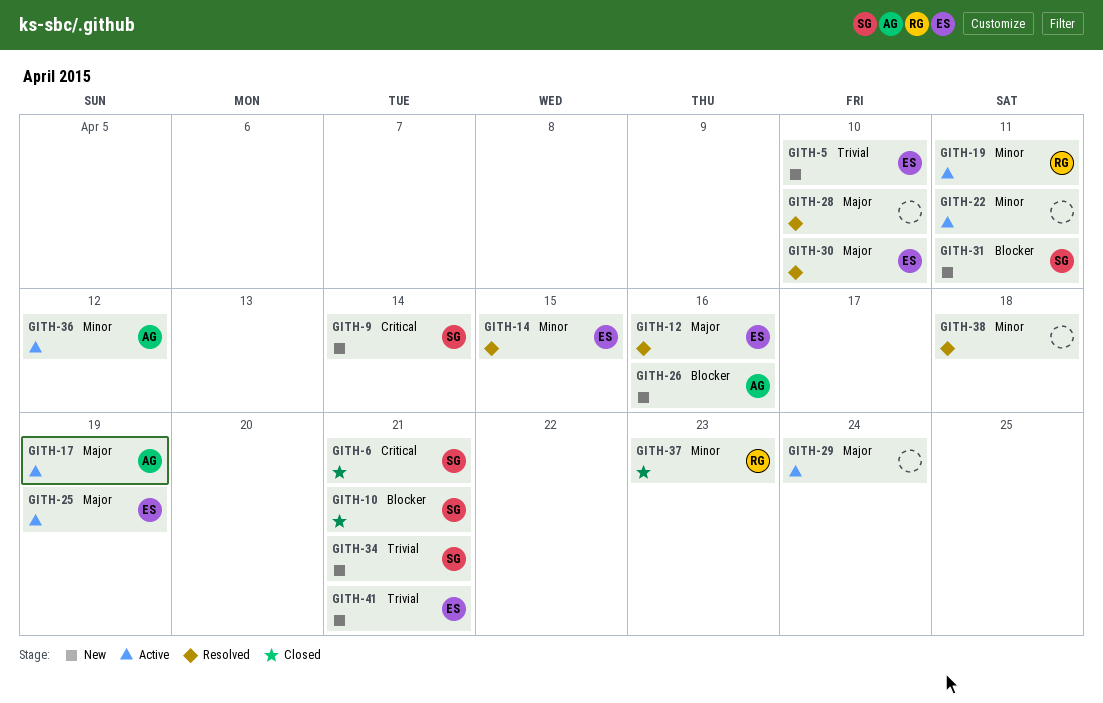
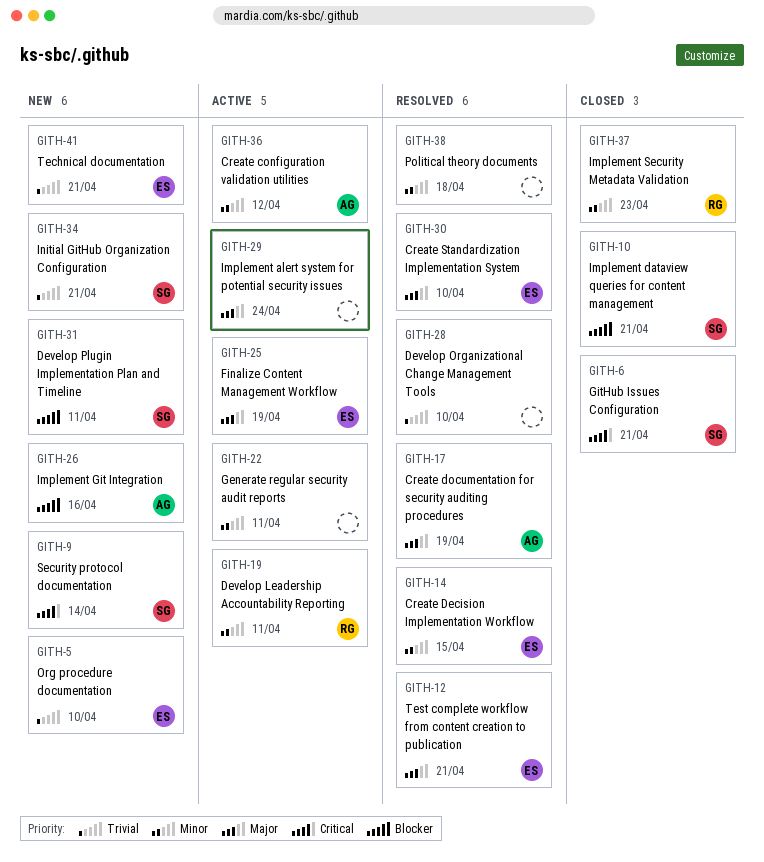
GITH-12, due: Apr 16 -> Apr 21
GITH-17, status: Active -> Resolved
GITH-28, priority: Major -> Trivial

